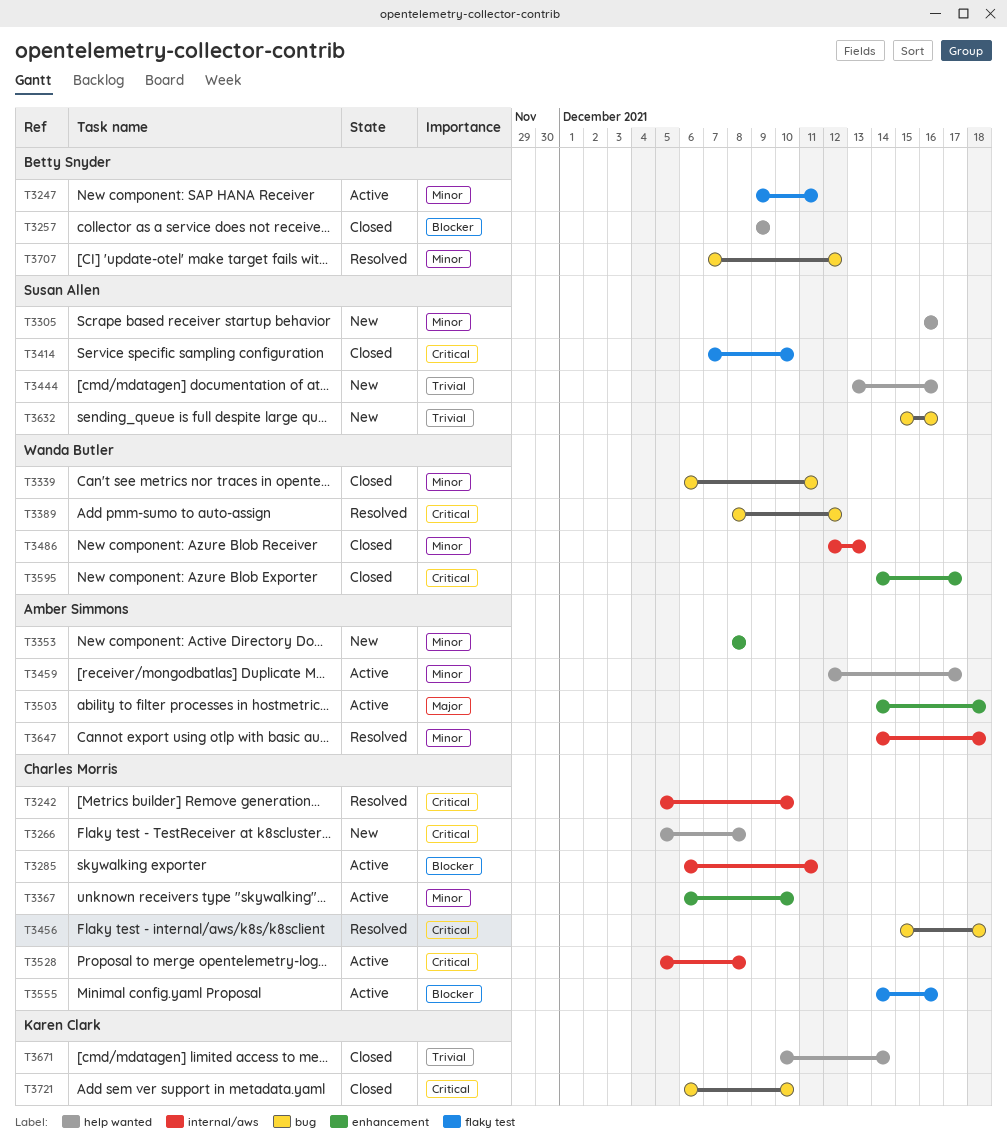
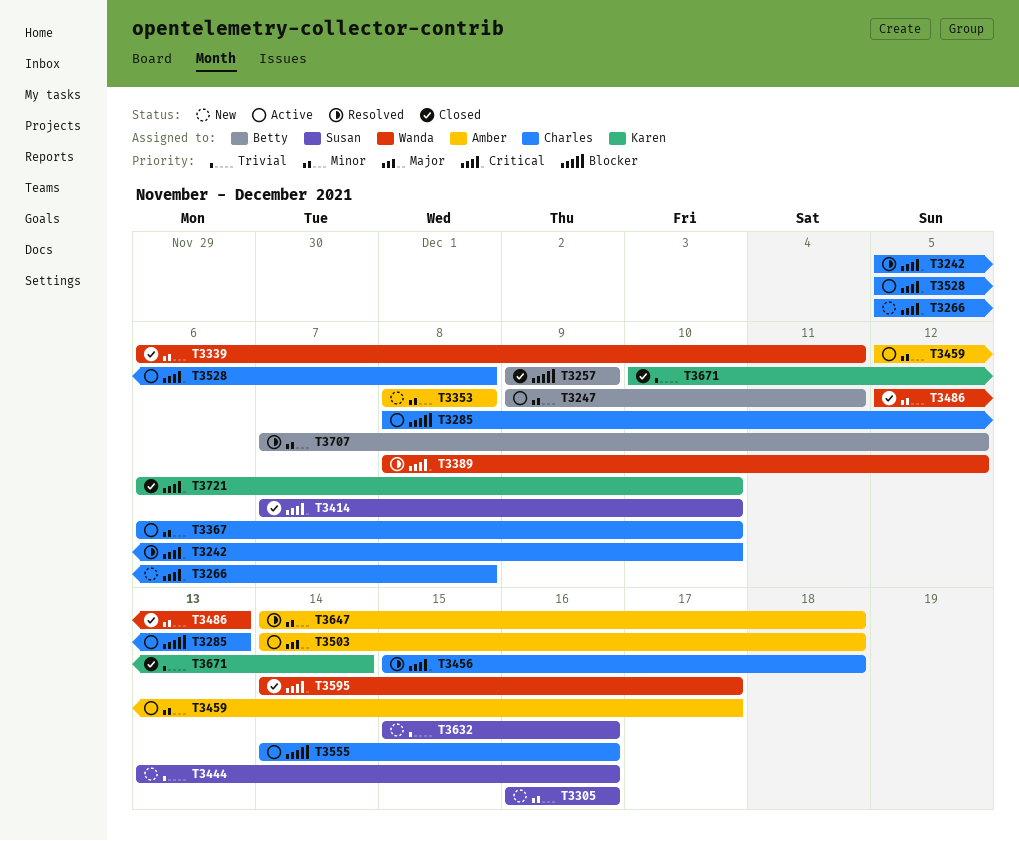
T3285, start: Dec 6 -> Dec 8
T3285, due: Dec 11 -> Dec 13

